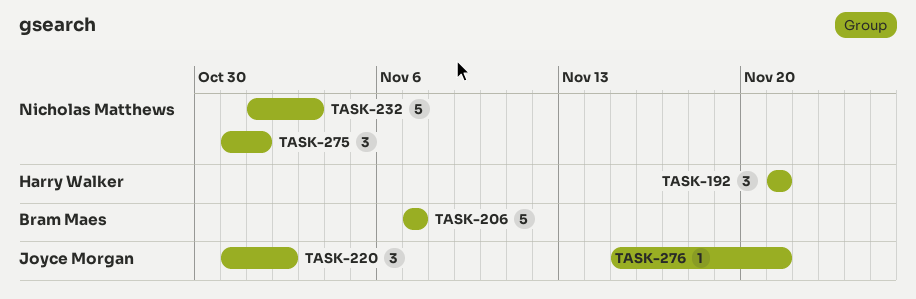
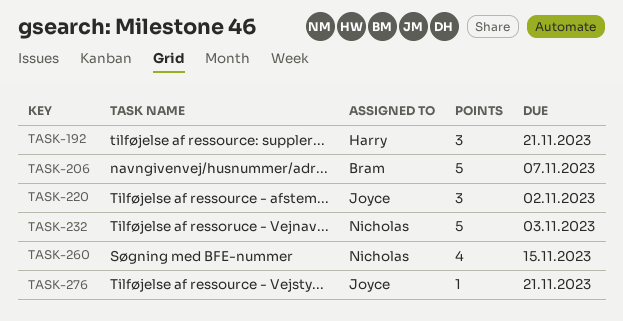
TASK-260: none -> present
TASK-275: present -> none

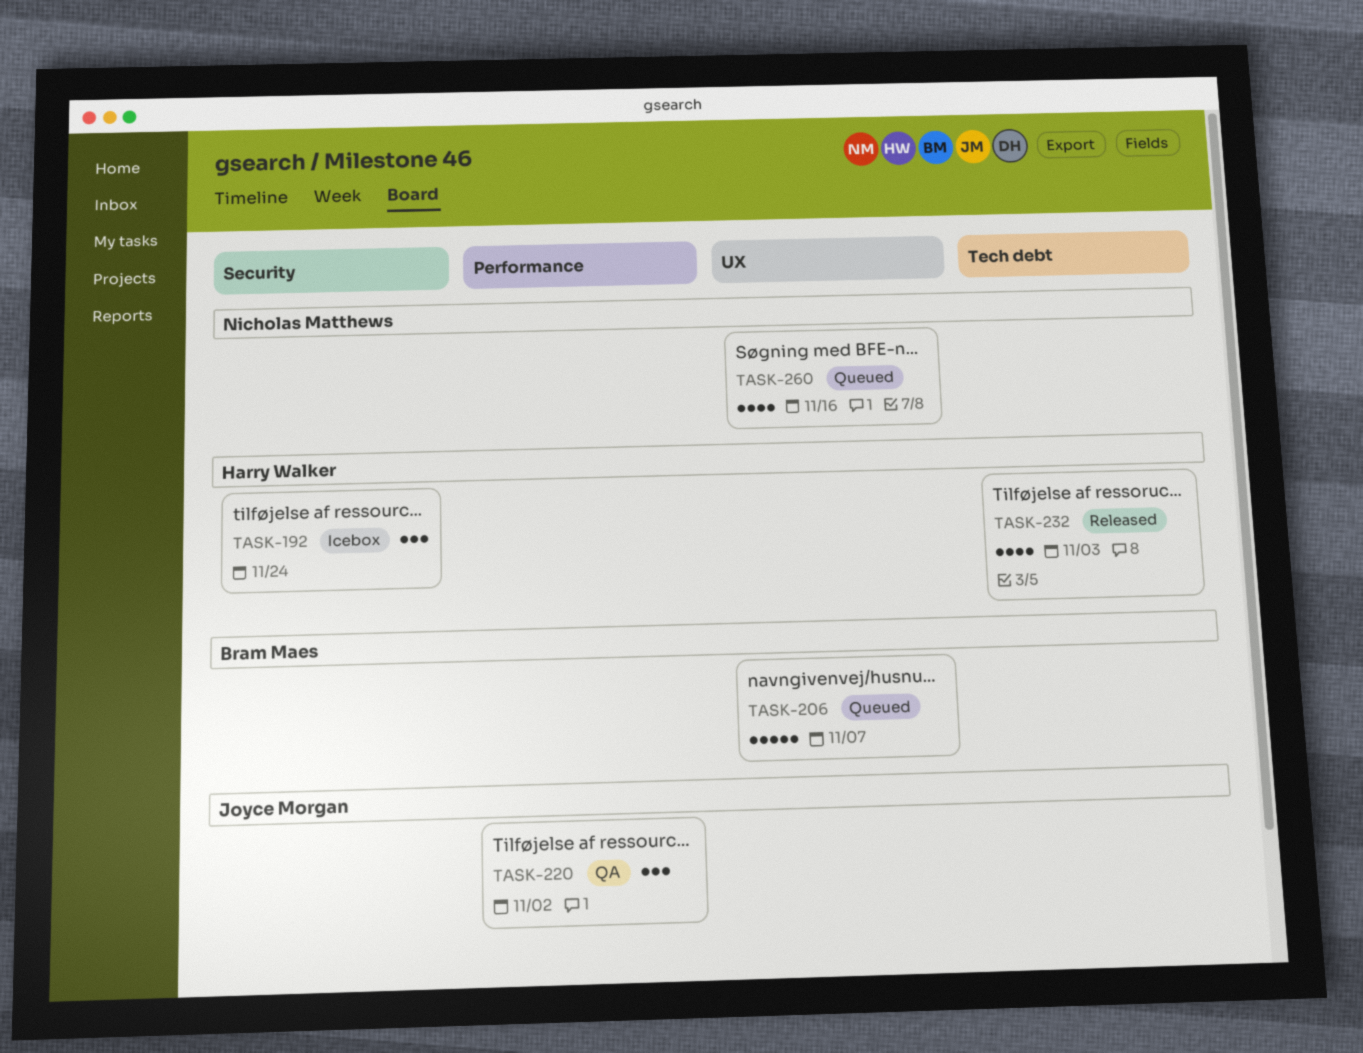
TASK-192, due: Nov 21 -> Nov 24
TASK-232, owner: Nicholas Matthews -> Harry Walker
TASK-232, estimate: 5 -> 4
TASK-260, due: Nov 15 -> Nov 16
TASK-276: present -> none

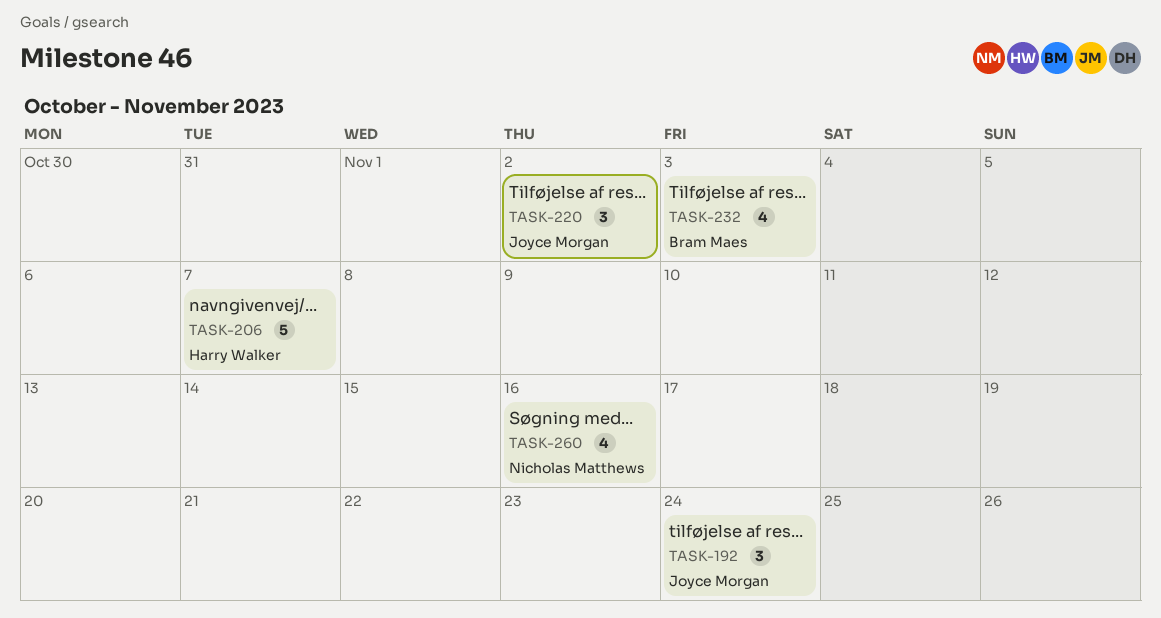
TASK-192, owner: Harry Walker -> Joyce Morgan
TASK-206, owner: Bram Maes -> Harry Walker
TASK-232, owner: Harry Walker -> Bram Maes

